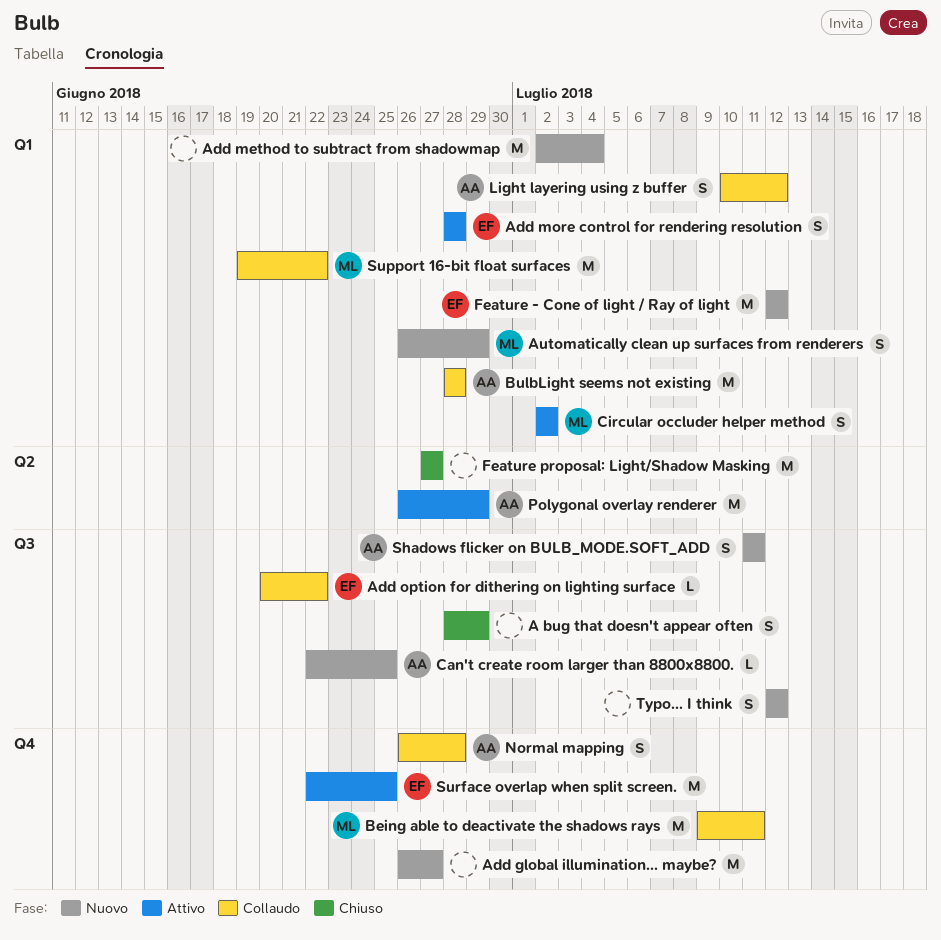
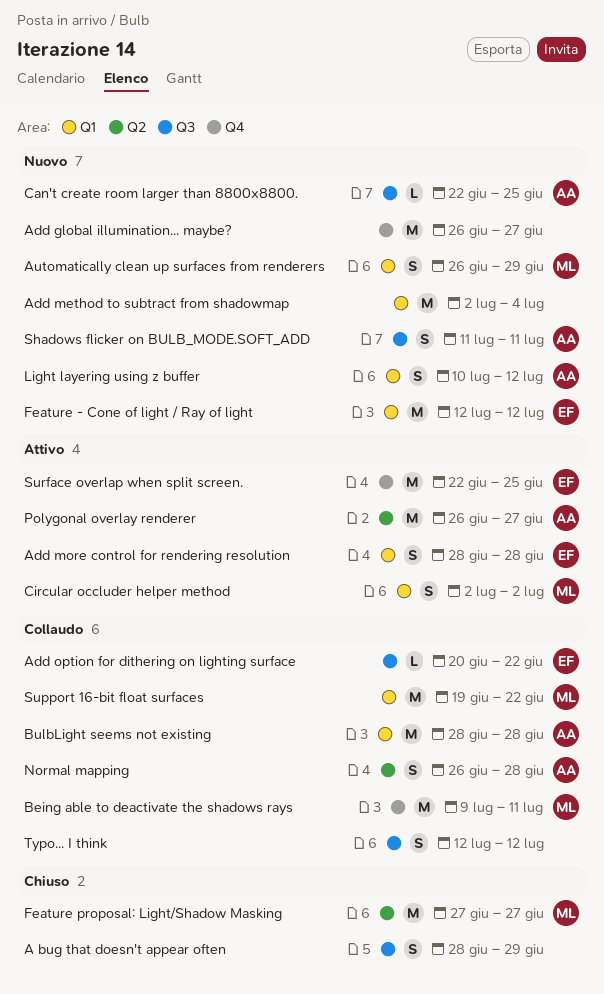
Feature proposal: Light/Shadow Masking, owner: none -> ML
Light layering using z buffer, status: Collaudo -> Nuovo
Normal mapping, label: Q4 -> Q2
Polygonal overlay renderer, due: Jun 29 -> Jun 27
Typo... I think, status: Nuovo -> Collaudo

